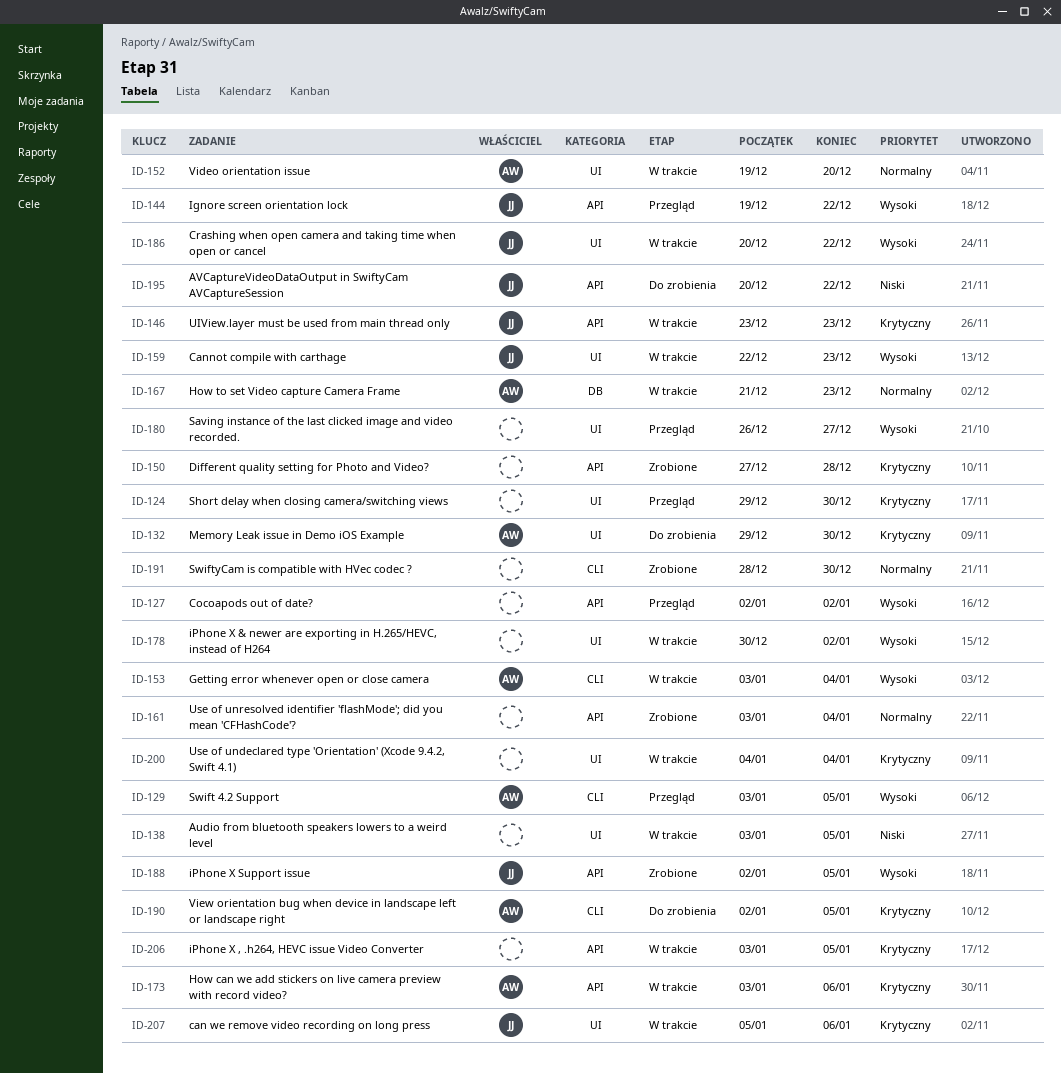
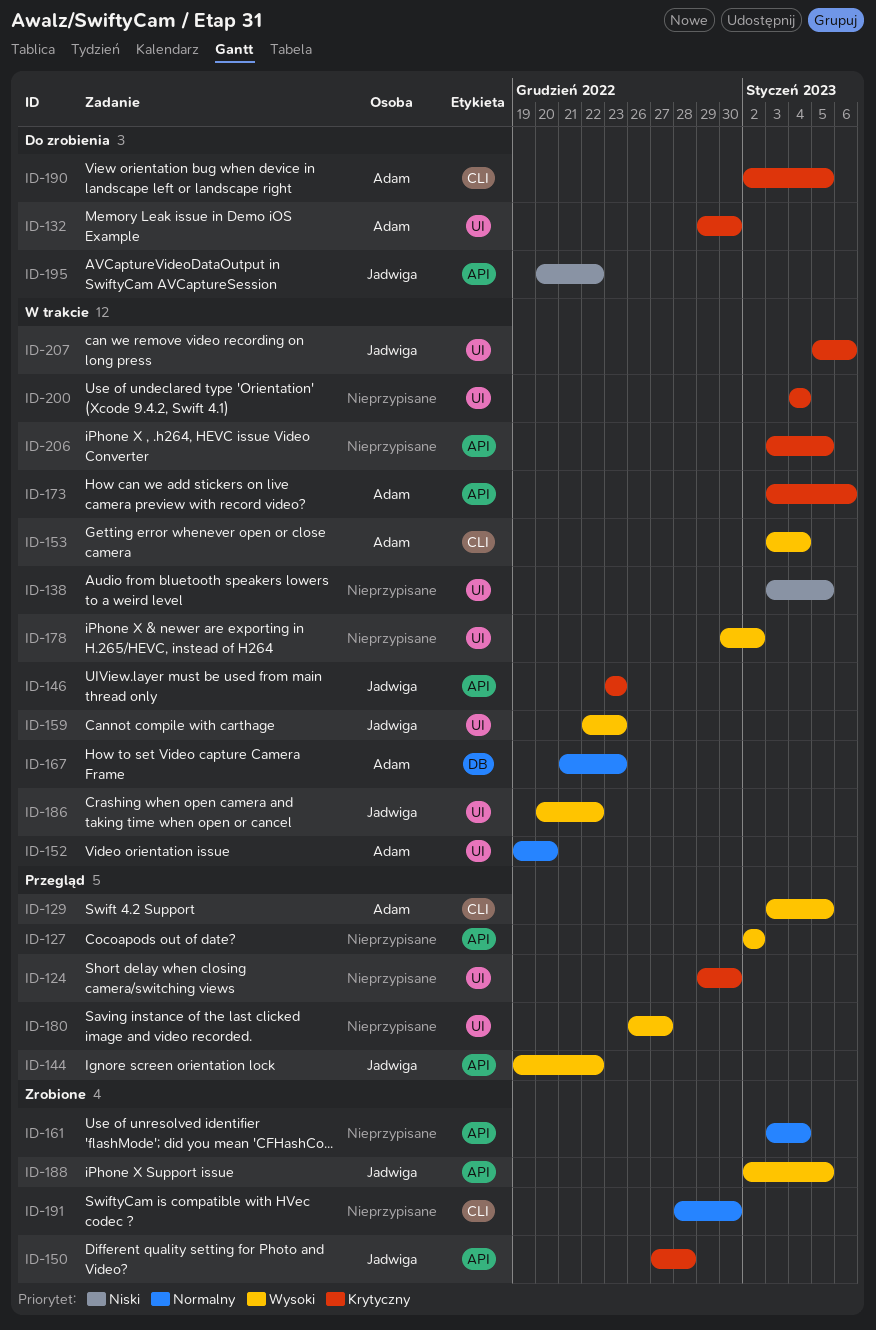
ID-150, owner: none -> Jadwiga

